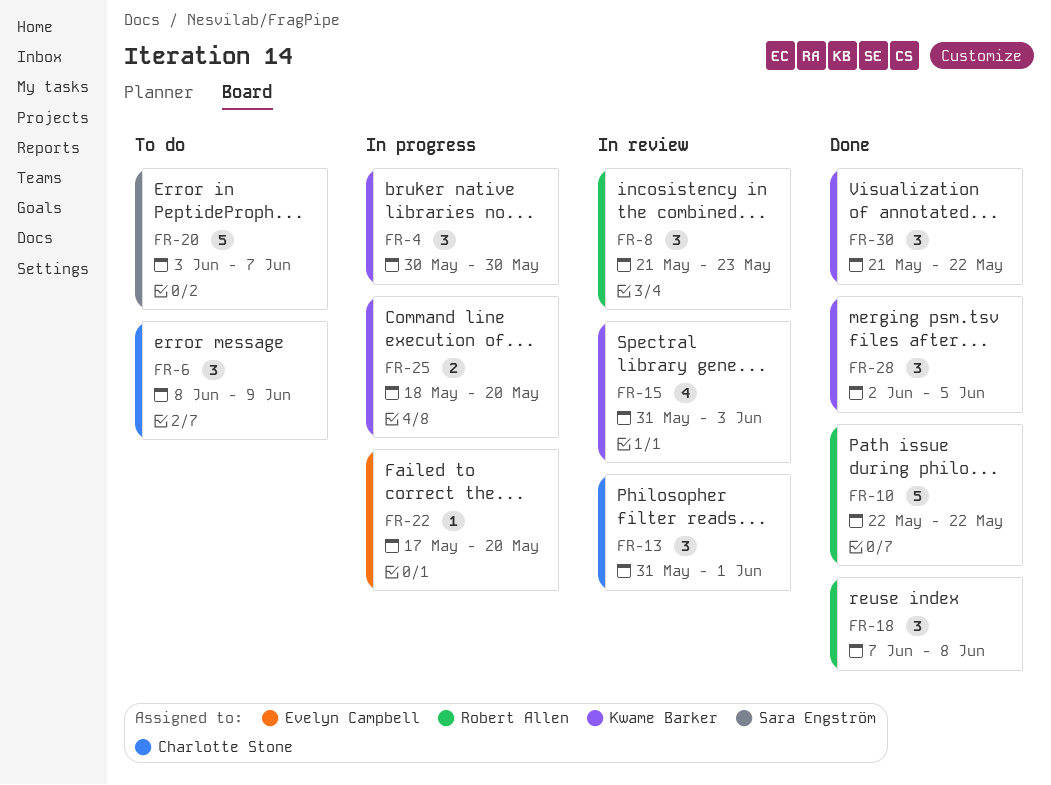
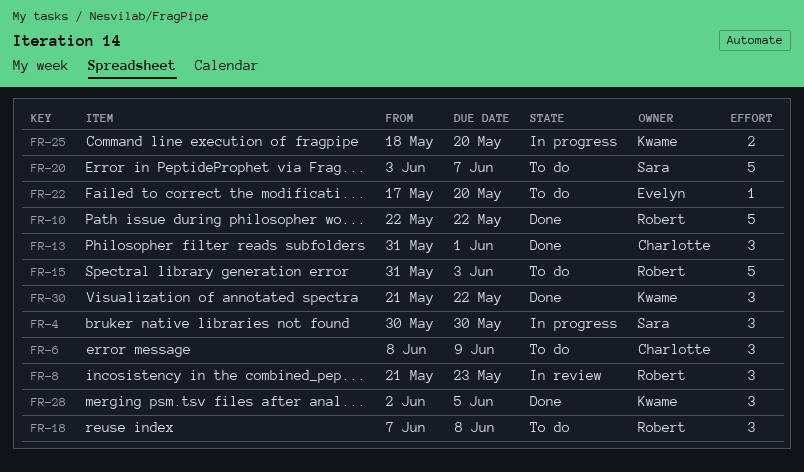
FR-4, owner: Kwame Barker -> Sara Engström
FR-13, status: In review -> Done
FR-15, status: In review -> To do
FR-15, owner: Kwame Barker -> Robert Allen
FR-15, estimate: 4 -> 5
FR-18, status: Done -> To do
FR-22, status: In progress -> To do

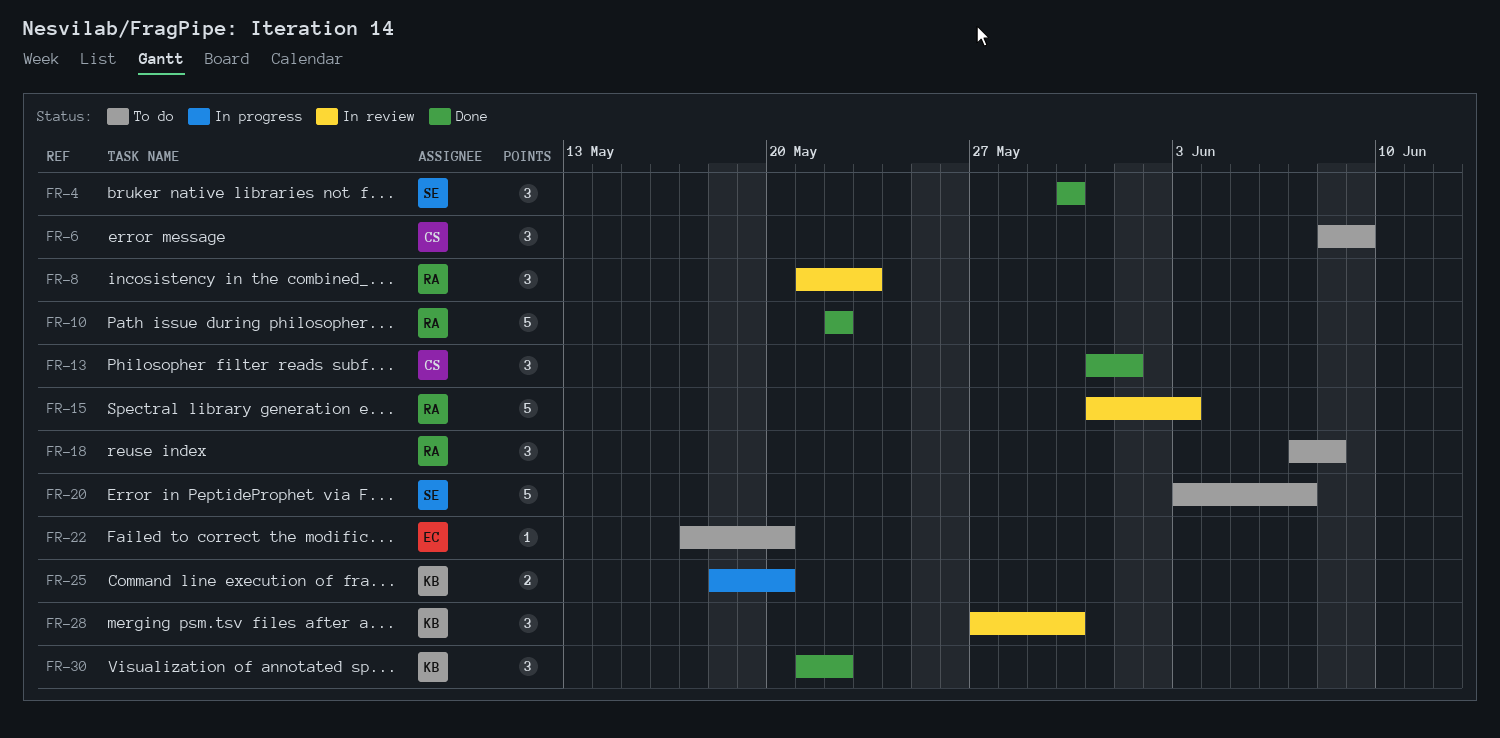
FR-4, status: In progress -> Done
FR-15, status: To do -> In review
FR-28, status: Done -> In review
FR-28, start: Jun 2 -> May 27
FR-28, due: Jun 5 -> May 30

